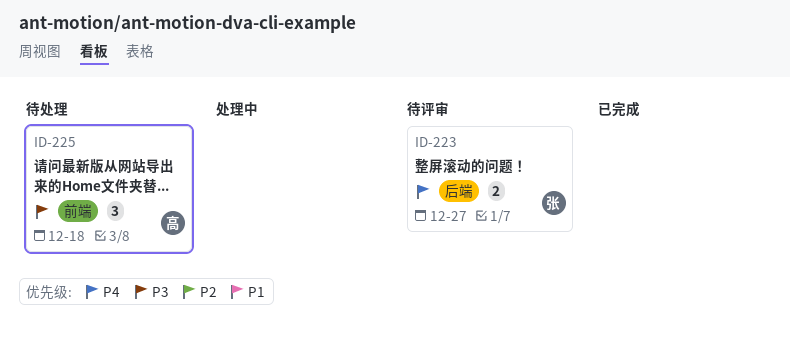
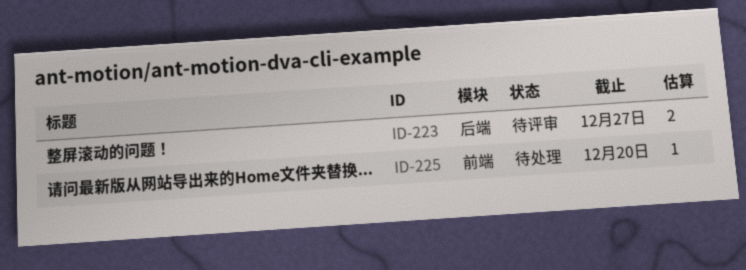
ID-225, estimate: 3 -> 1
ID-225, due: Dec 18 -> Dec 20

